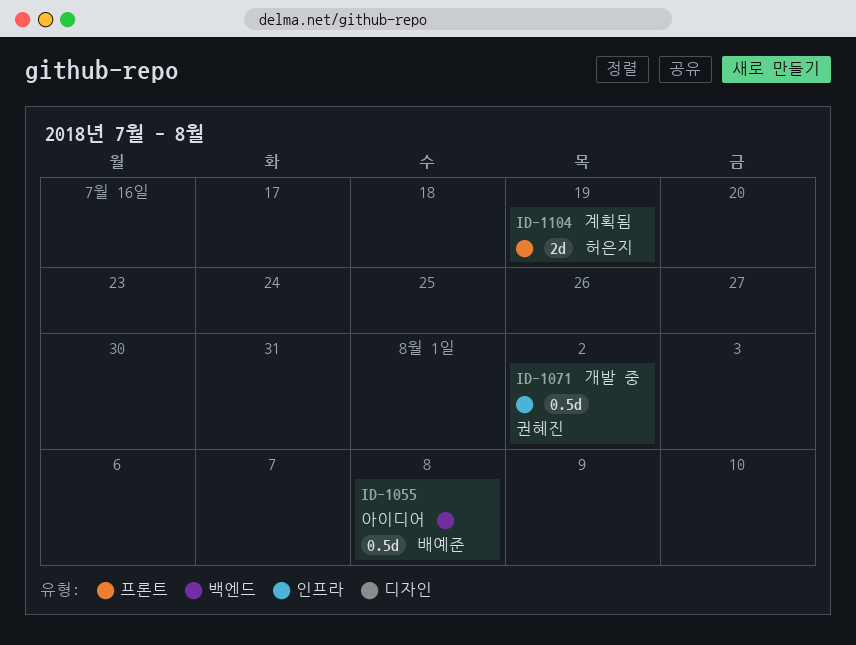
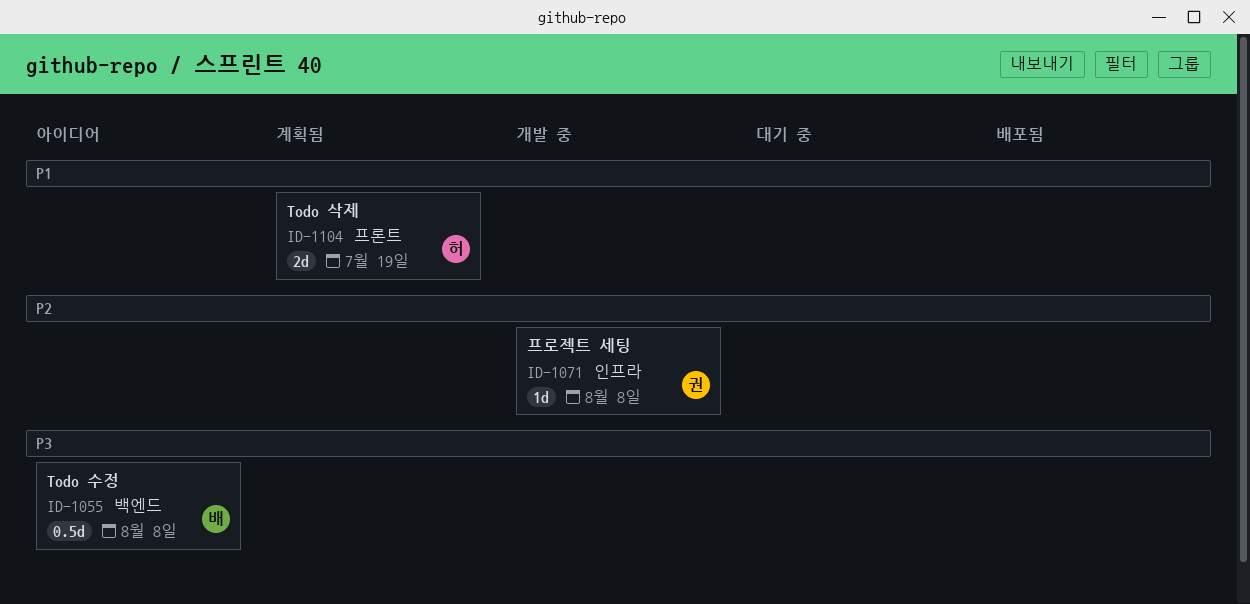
ID-1071, estimate: 0.5d -> 1d
ID-1071, due: Aug 2 -> Aug 8

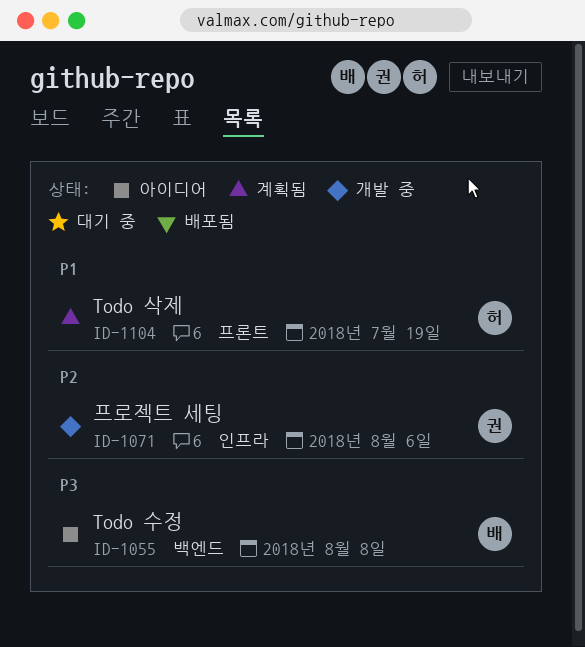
ID-1071, due: Aug 8 -> Aug 6

